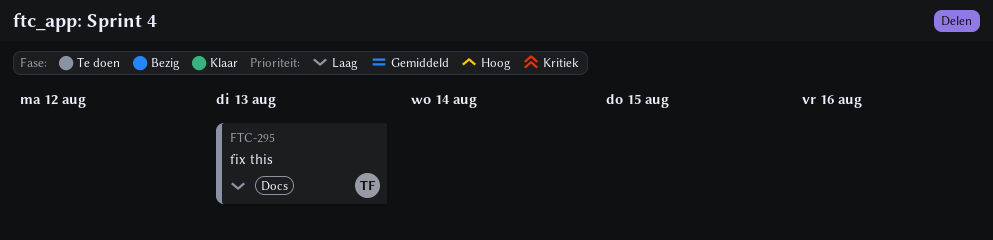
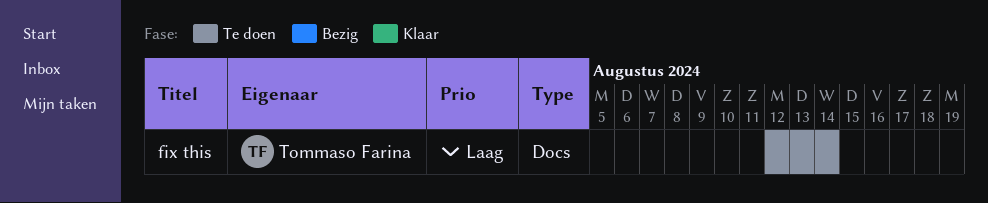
fix this, due: Aug 13 -> Aug 14

